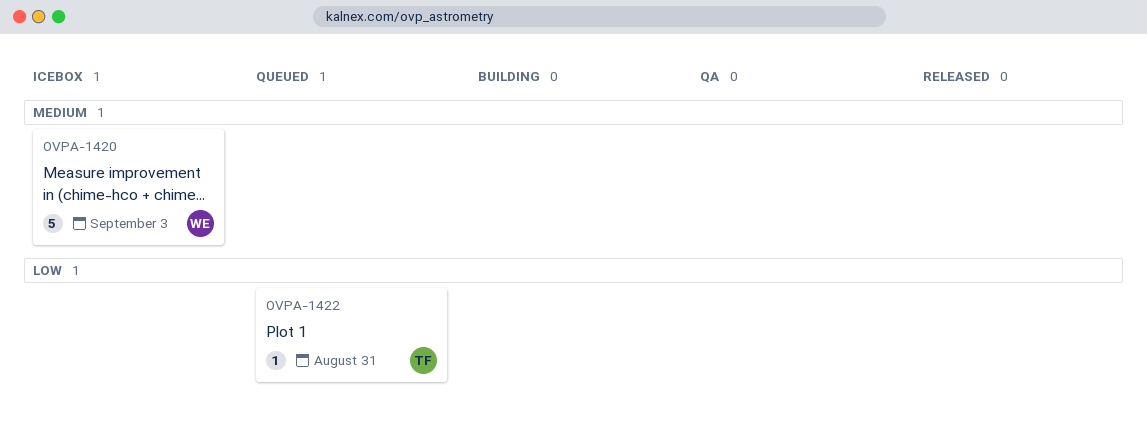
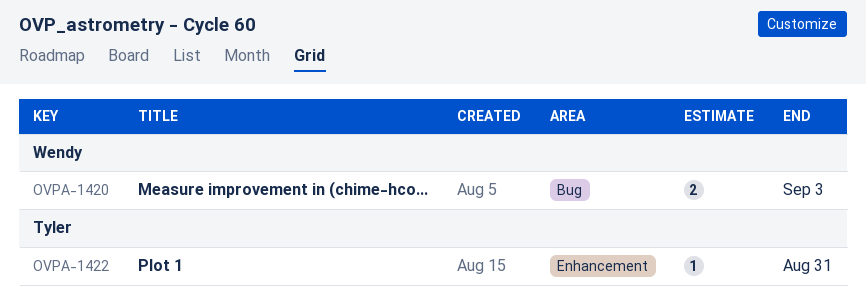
OVPA-1420, estimate: 5 -> 2

